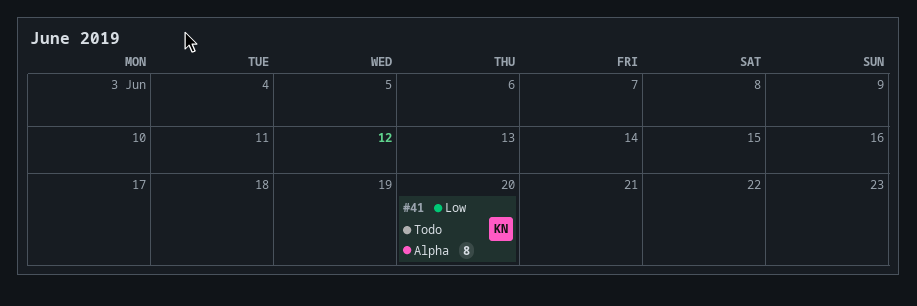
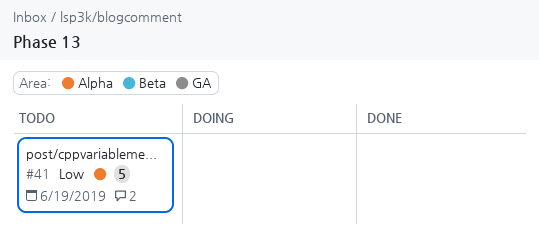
#41, estimate: 8 -> 5
#41, due: Jun 20 -> Jun 19

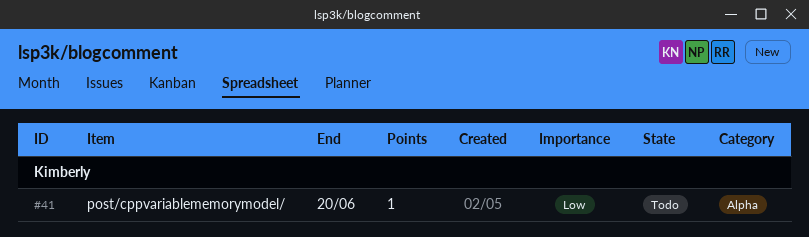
#41, estimate: 5 -> 1
#41, due: Jun 19 -> Jun 20

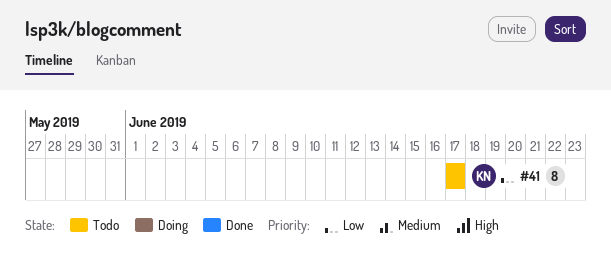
#41, estimate: 1 -> 8
#41, due: Jun 20 -> Jun 17

